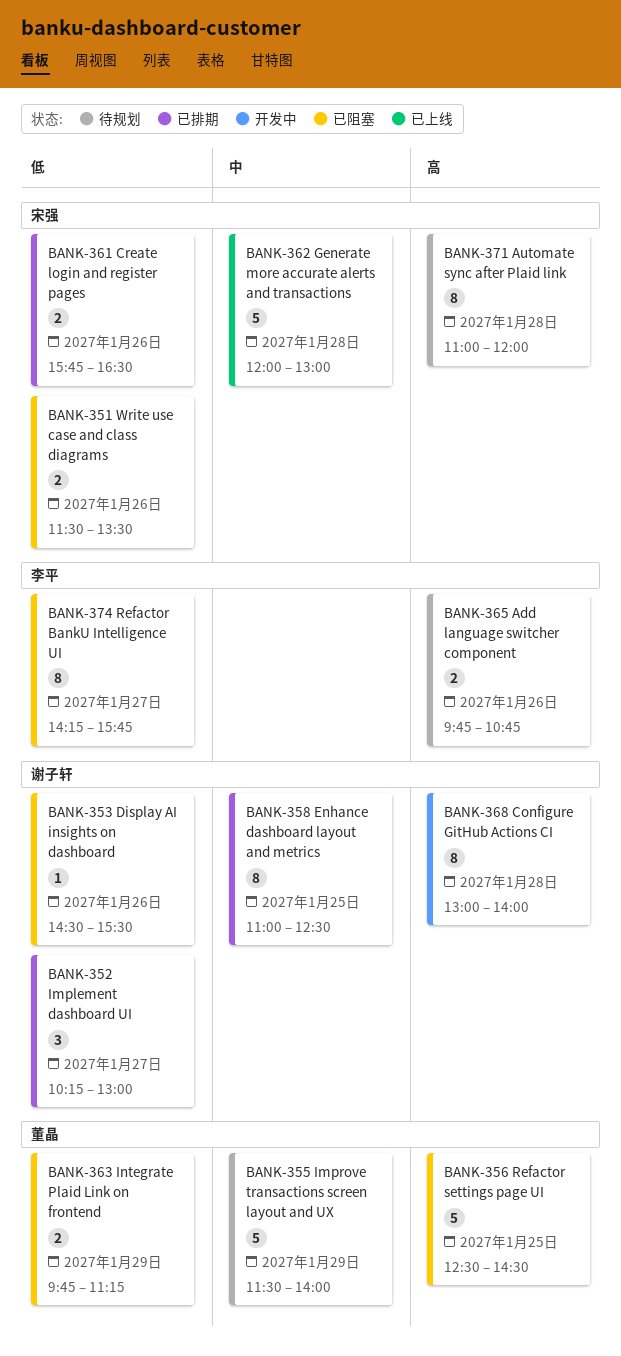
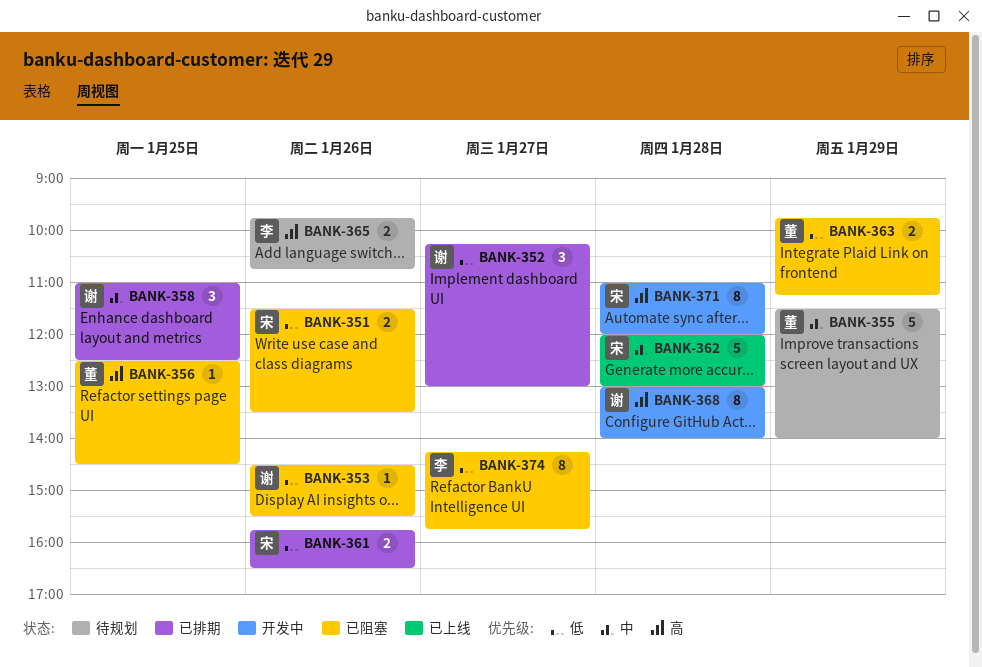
BANK-356, estimate: 5 -> 1
BANK-358, estimate: 8 -> 3
BANK-371, status: 待规划 -> 开发中

